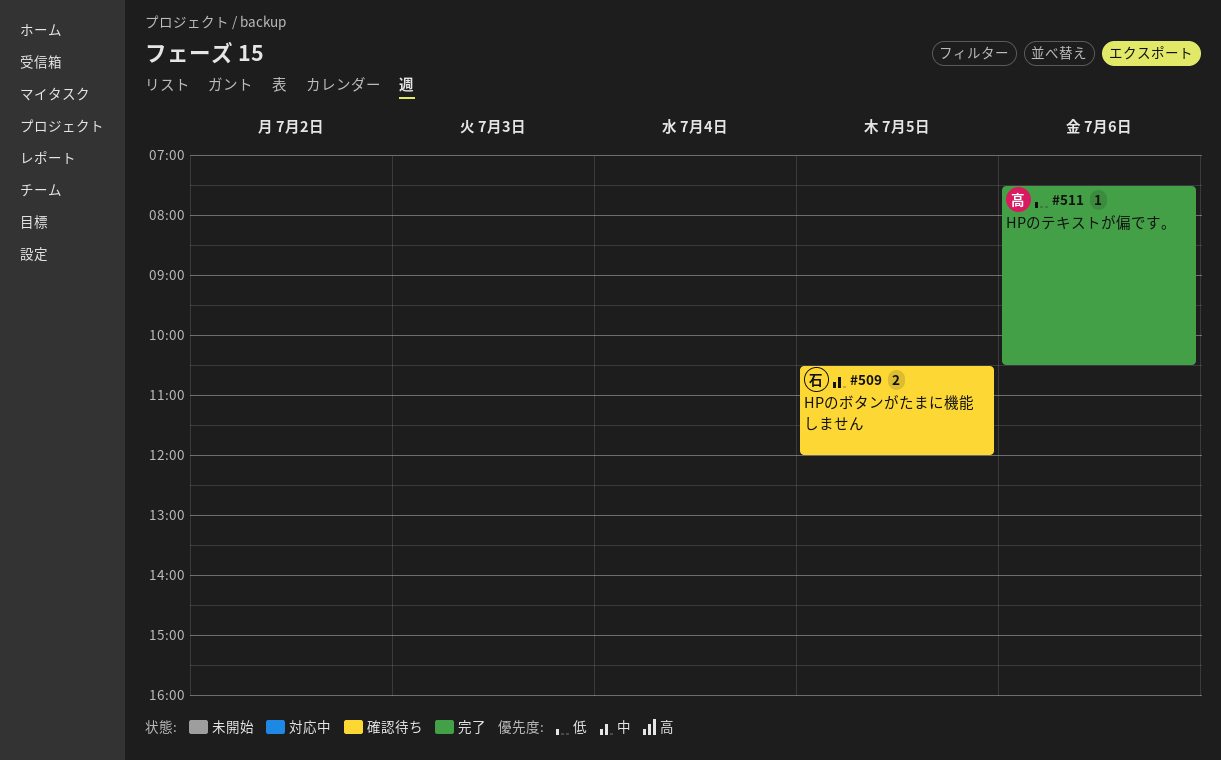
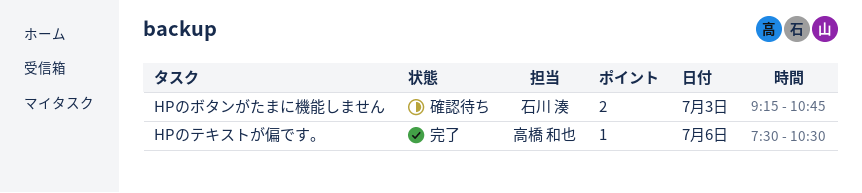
HPのボタンがたまに機能しません, day: Jul 5 -> Jul 3
HPのボタンがたまに機能しません, begins: 10:30 -> 09:15
HPのボタンがたまに機能しません, ends: 12:00 -> 10:45

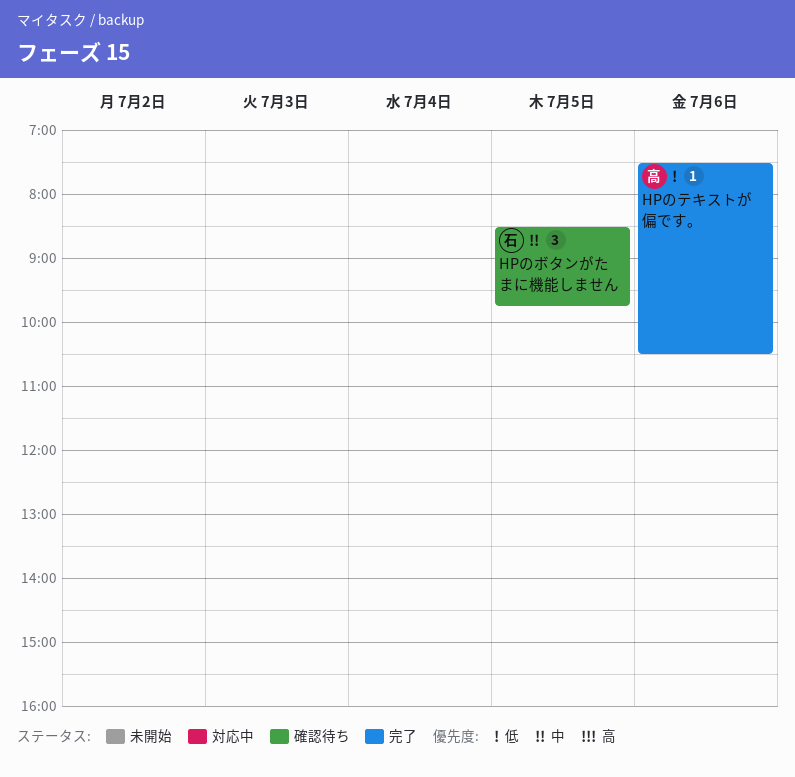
HPのボタンがたまに機能しません, estimate: 2 -> 3
HPのボタンがたまに機能しません, day: Jul 3 -> Jul 5
HPのボタンがたまに機能しません, begins: 09:15 -> 08:30
HPのボタンがたまに機能しません, ends: 10:45 -> 09:45

